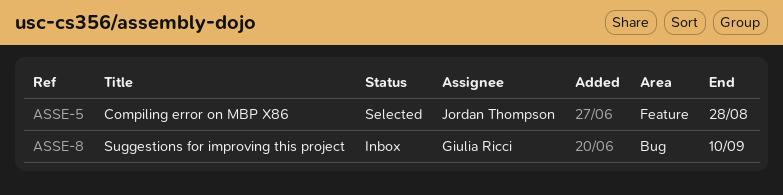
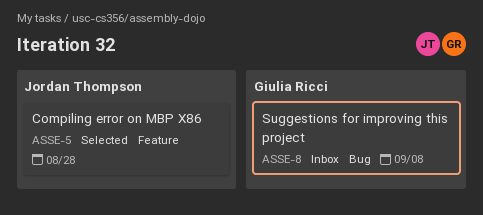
ASSE-8, due: Sep 10 -> Sep 8

